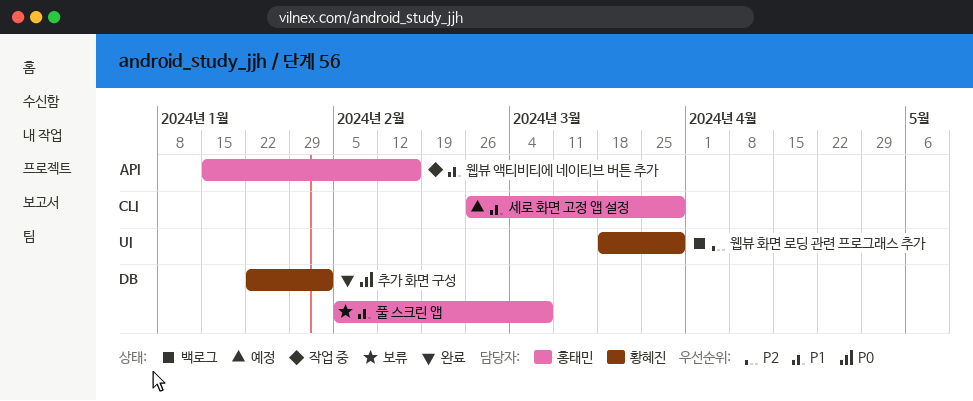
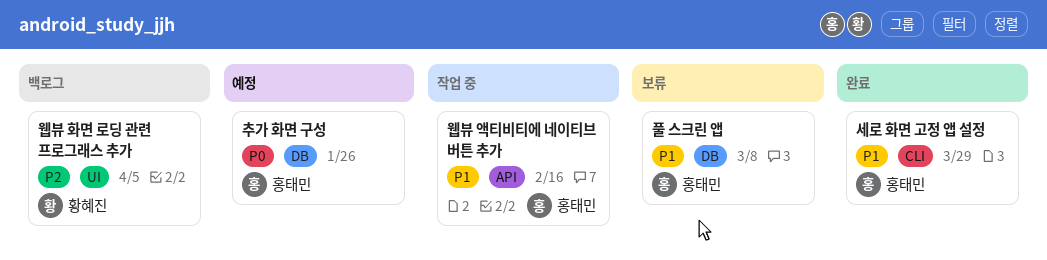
세로 화면 고정 앱 설정, status: 예정 -> 완료
웹뷰 화면 로딩 관련 프로그래스 추가, due: Mar 29 -> Apr 5
추가 화면 구성, status: 완료 -> 예정
추가 화면 구성, owner: 황혜진 -> 홍태민
추가 화면 구성, due: Feb 2 -> Jan 26

